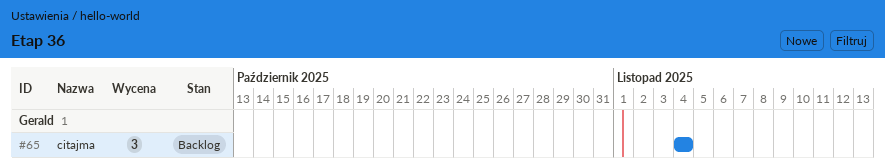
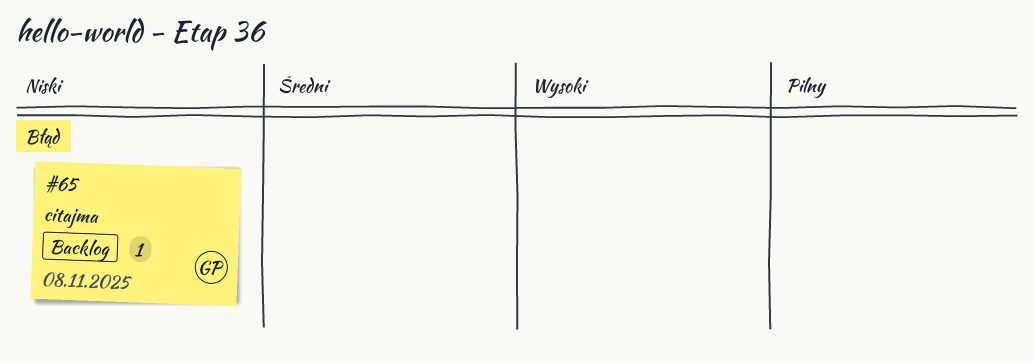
#65, estimate: 3 -> 1
#65, due: Nov 4 -> Nov 8

